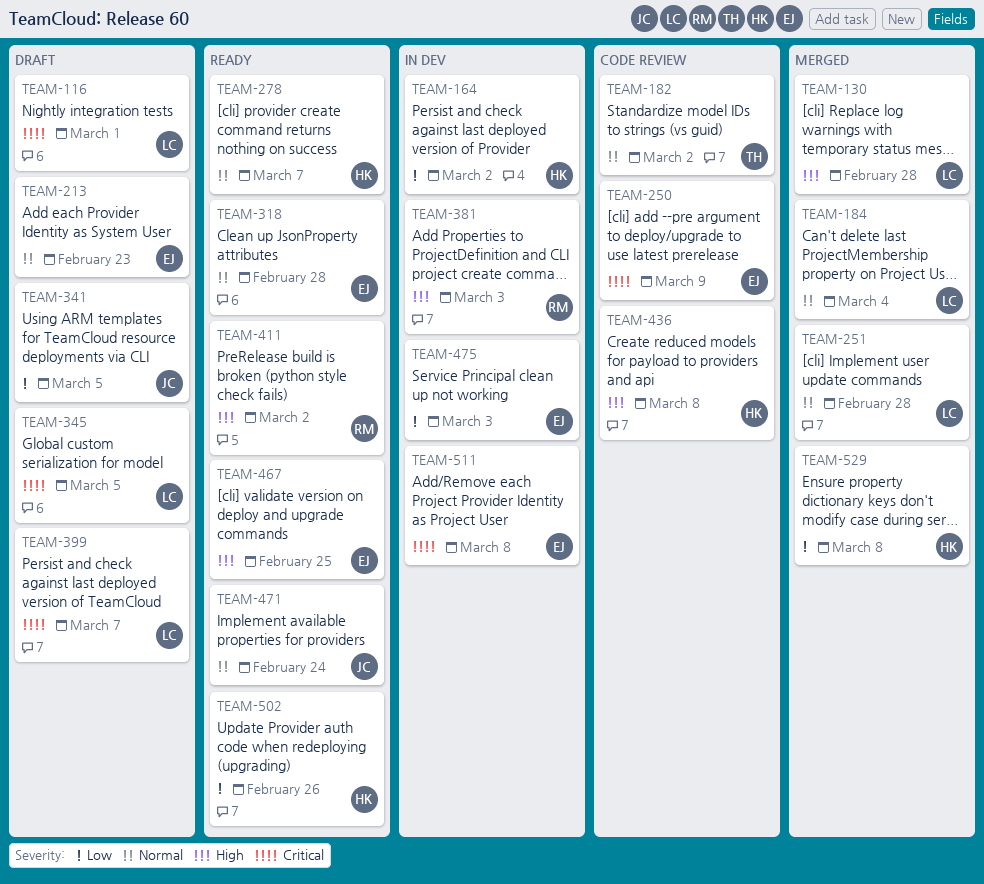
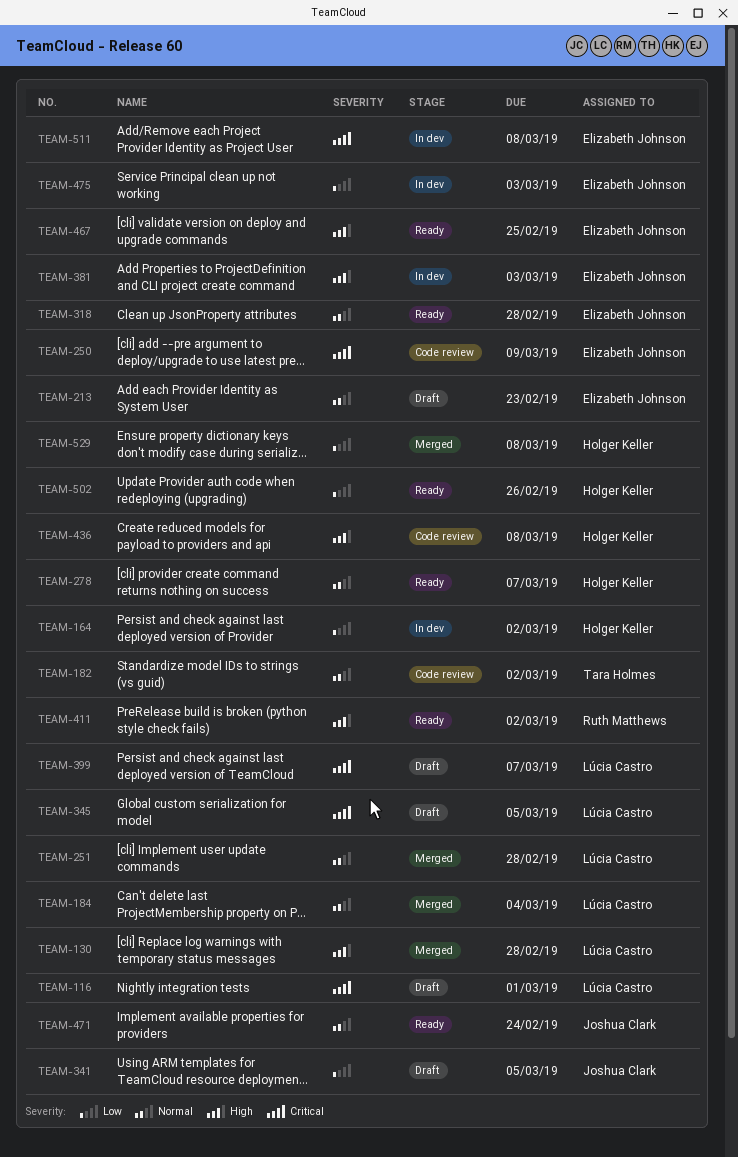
TEAM-381, owner: Ruth Matthews -> Elizabeth Johnson

